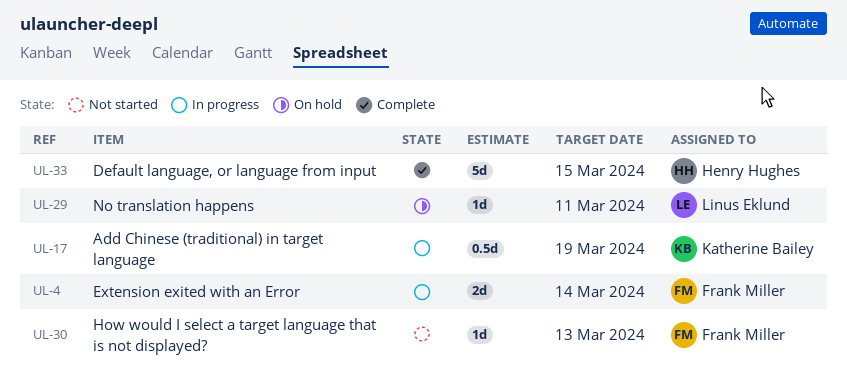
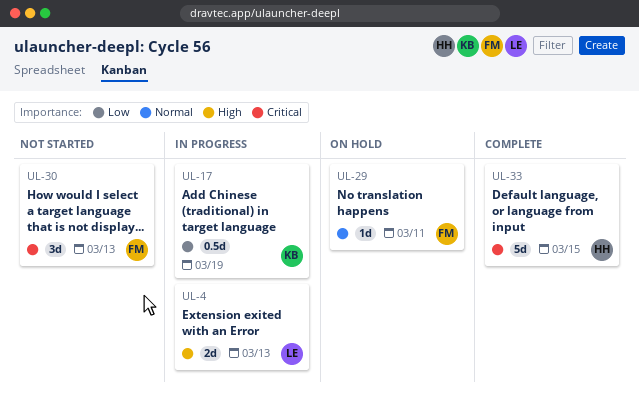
UL-4, owner: Frank Miller -> Linus Eklund
UL-4, due: Mar 14 -> Mar 13
UL-29, owner: Linus Eklund -> Frank Miller
UL-30, estimate: 1d -> 3d

